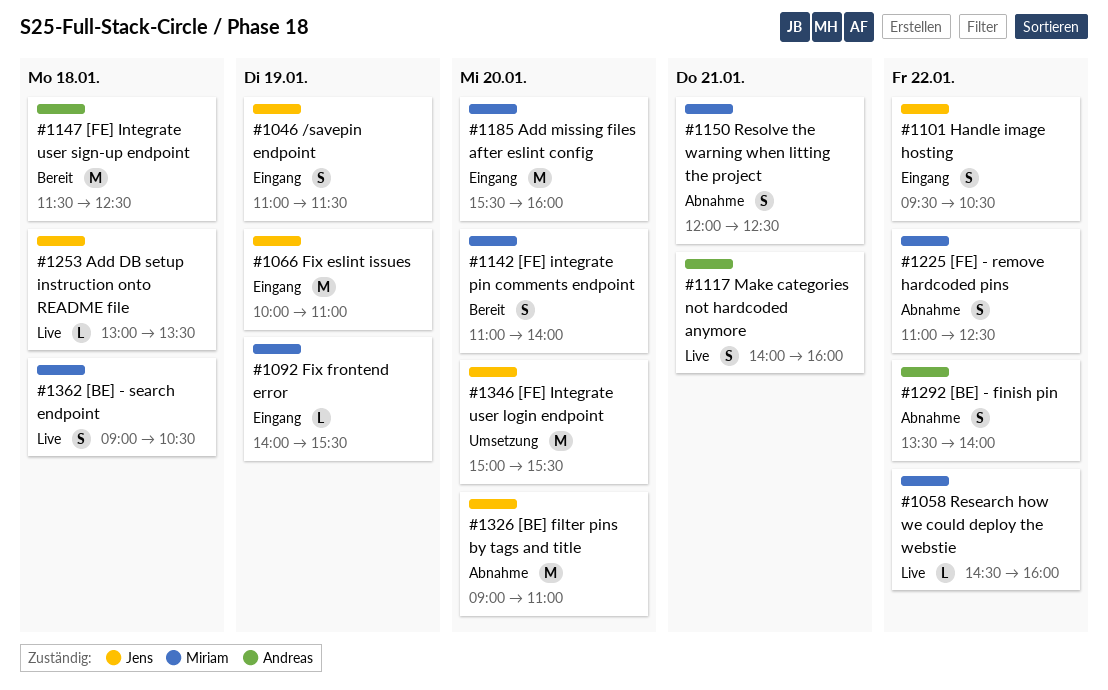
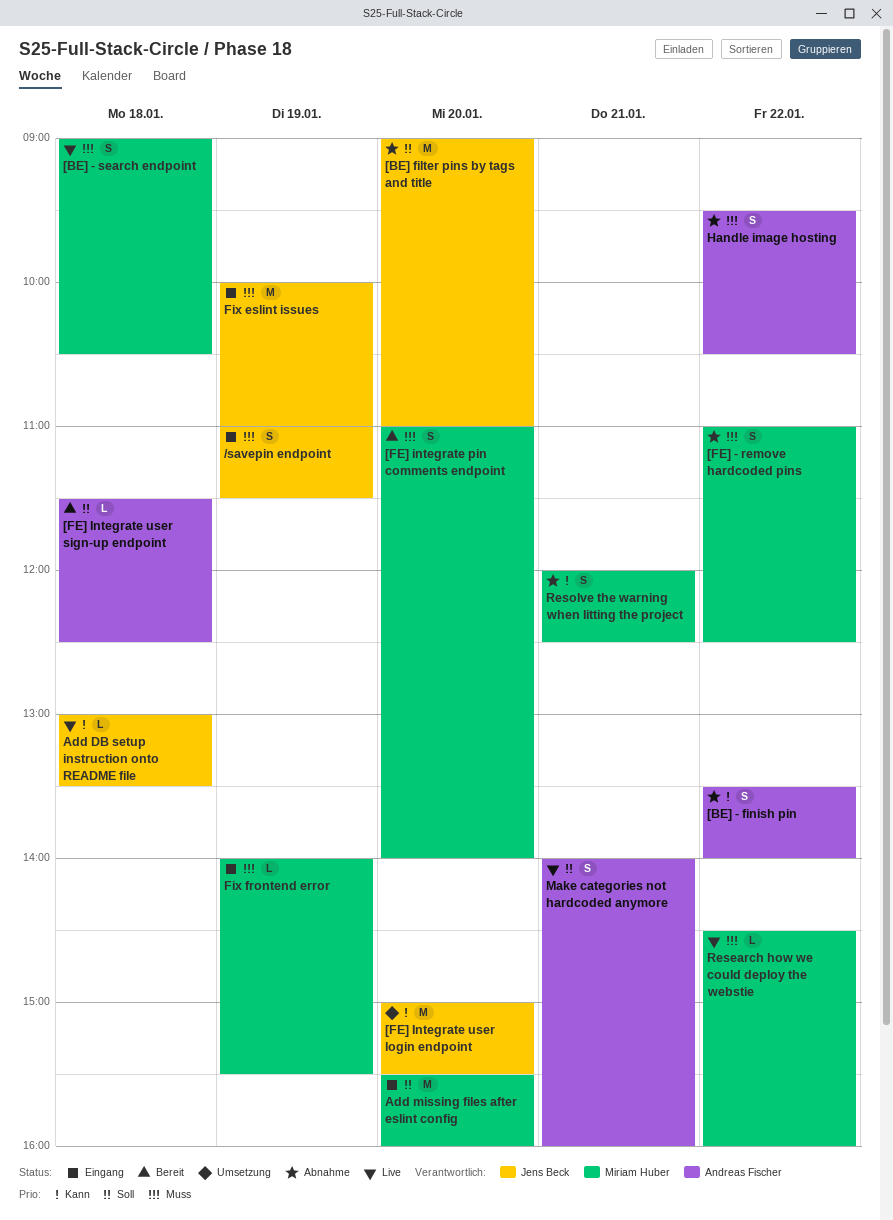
[FE] Integrate user sign-up endpoint, estimate: M -> L
Handle image hosting, status: Eingang -> Abnahme
Handle image hosting, owner: Jens Beck -> Andreas Fischer

